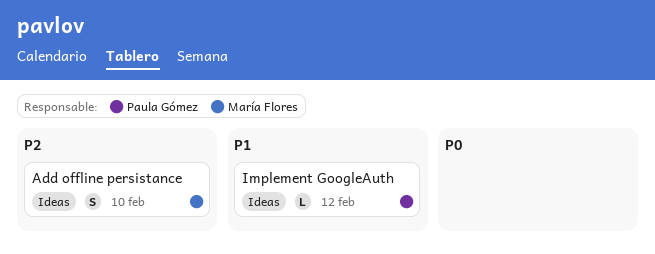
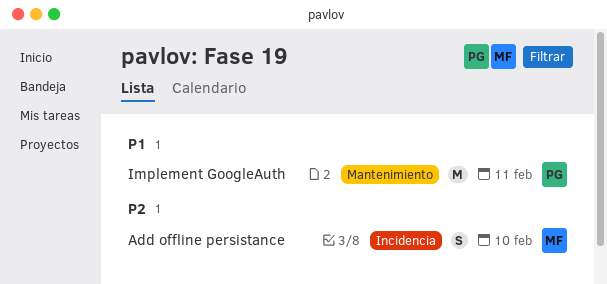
Implement GoogleAuth, estimate: L -> M
Implement GoogleAuth, due: Feb 12 -> Feb 11

